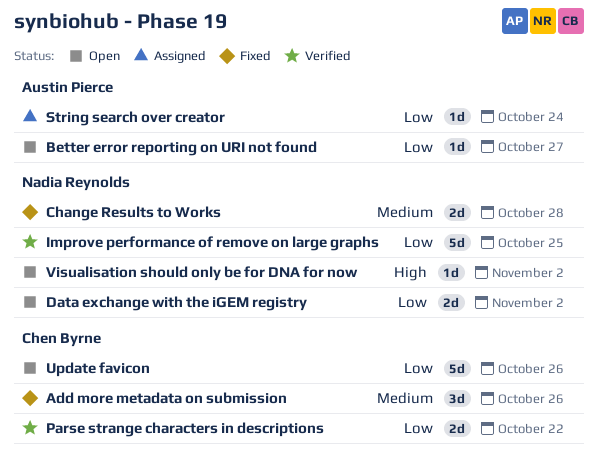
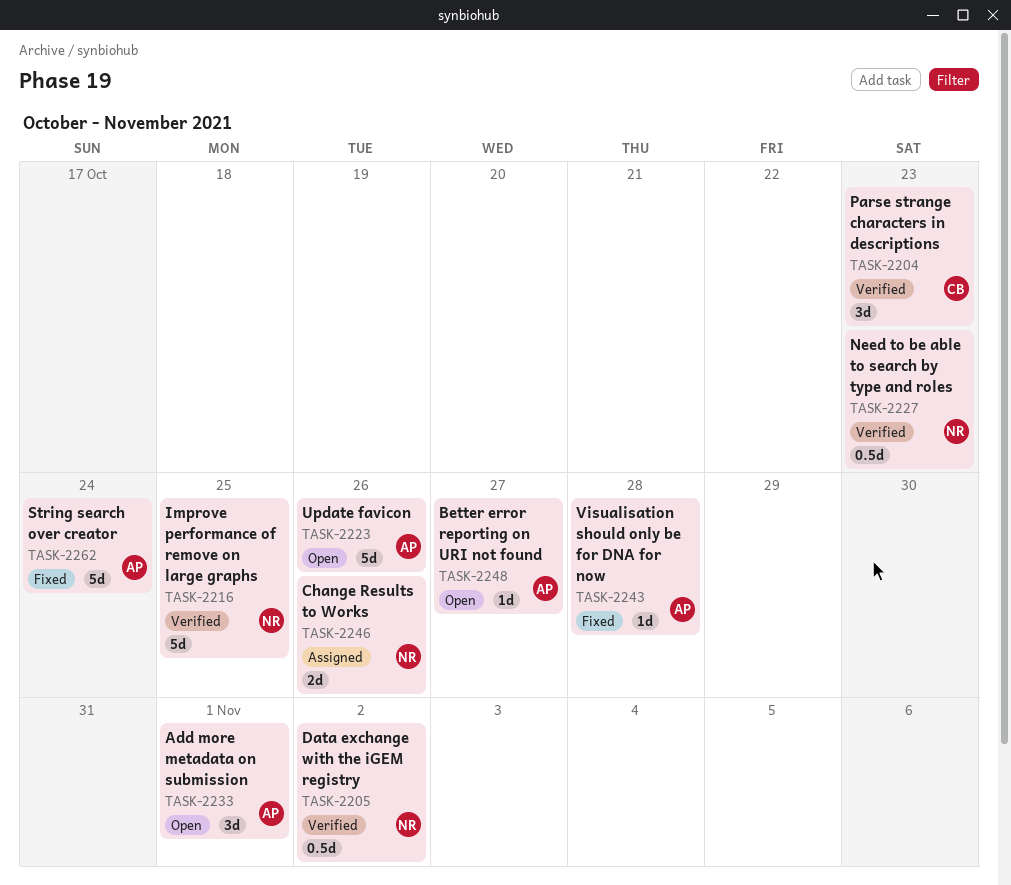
Add more metadata on submission, status: Fixed -> Open
Add more metadata on submission, owner: Chen Byrne -> Austin Pierce
Add more metadata on submission, due: Oct 26 -> Nov 1
Change Results to Works, status: Fixed -> Assigned
Change Results to Works, due: Oct 28 -> Oct 26
Data exchange with the iGEM registry, status: Open -> Verified
Data exchange with the iGEM registry, estimate: 2d -> 0.5d
Need to be able to search by type and roles: none -> present
Parse strange characters in descriptions, estimate: 2d -> 3d
Parse strange characters in descriptions, due: Oct 22 -> Oct 23
String search over creator, status: Assigned -> Fixed
String search over creator, estimate: 1d -> 5d
Update favicon, owner: Chen Byrne -> Austin Pierce
Visualisation should only be for DNA for now, status: Open -> Fixed
Visualisation should only be for DNA for now, owner: Nadia Reynolds -> Austin Pierce
Visualisation should only be for DNA for now, due: Nov 2 -> Oct 28

